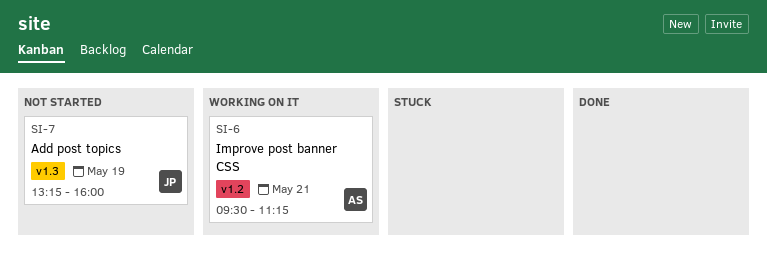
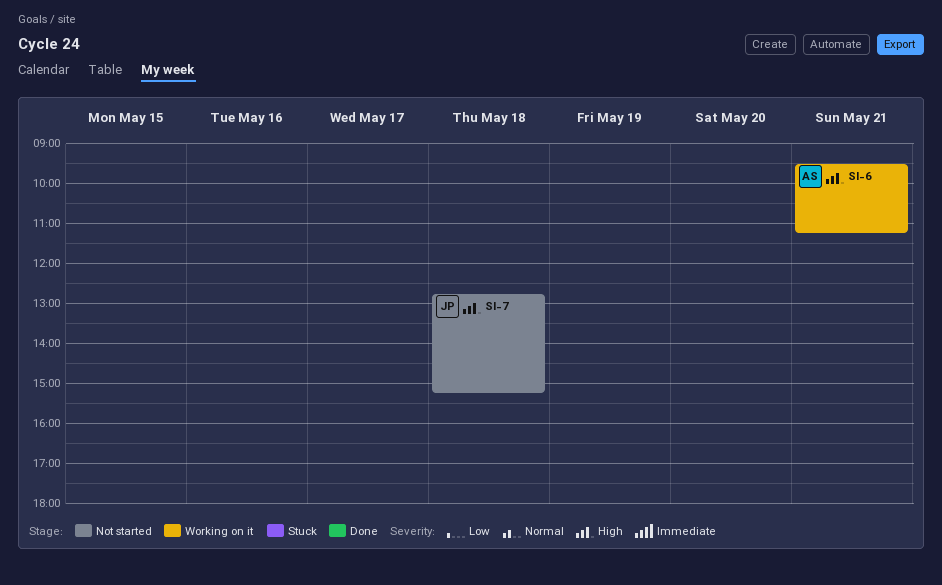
SI-7, day: May 19 -> May 18
SI-7, begins: 13:15 -> 12:45
SI-7, ends: 16:00 -> 15:15

